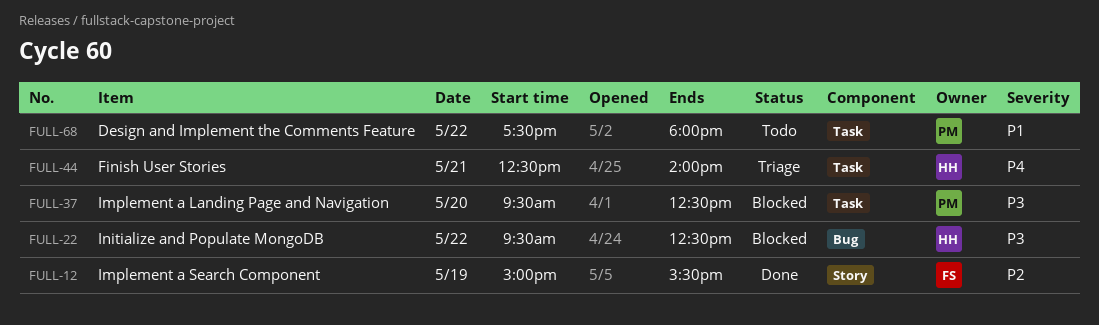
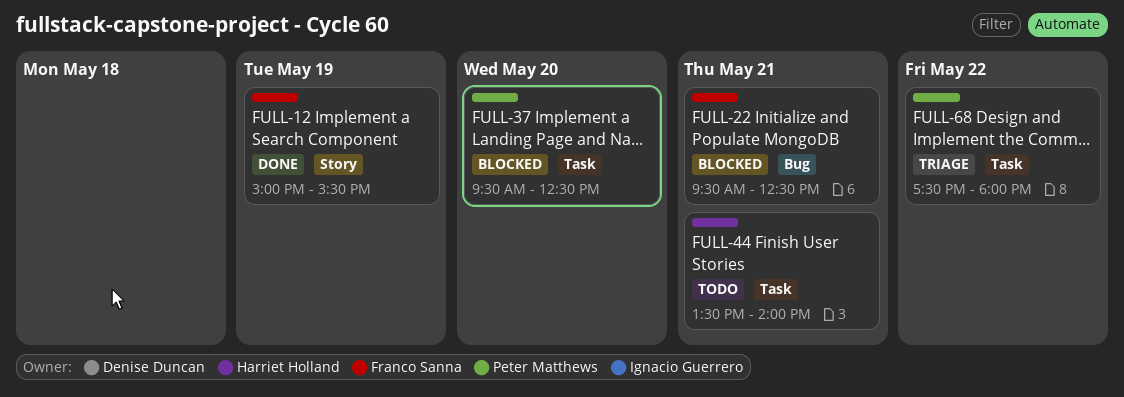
FULL-22, owner: Harriet Holland -> Franco Sanna
FULL-22, day: May 22 -> May 21
FULL-44, status: Triage -> Todo
FULL-44, begins: 12:30 -> 13:30
FULL-68, status: Todo -> Triage

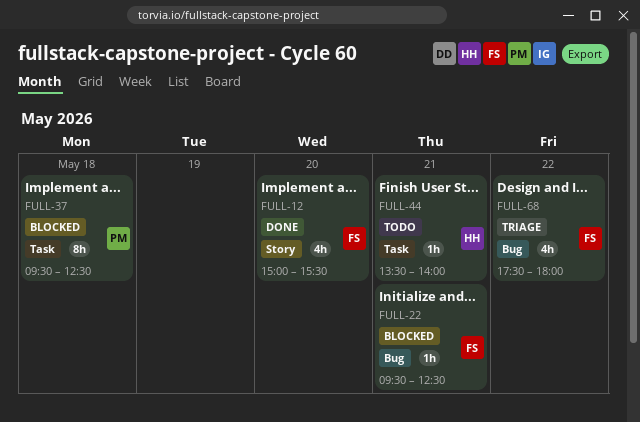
FULL-12, day: May 19 -> May 20
FULL-37, day: May 20 -> May 18
FULL-68, owner: Peter Matthews -> Franco Sanna
FULL-68, label: Task -> Bug

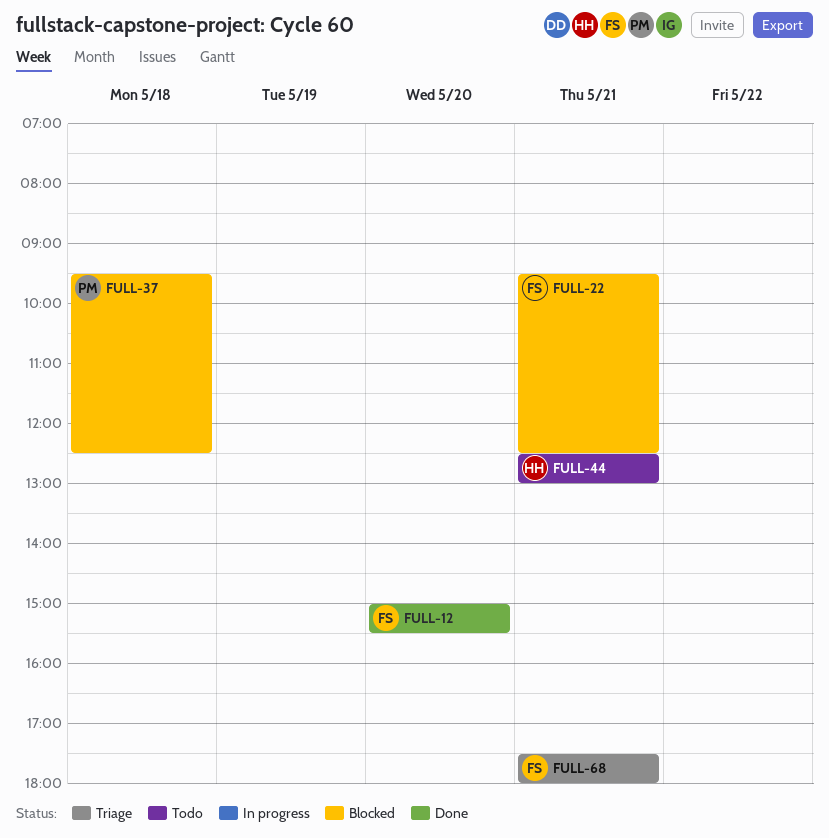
FULL-44, begins: 13:30 -> 12:30
FULL-44, ends: 14:00 -> 13:00
FULL-68, day: May 22 -> May 21

